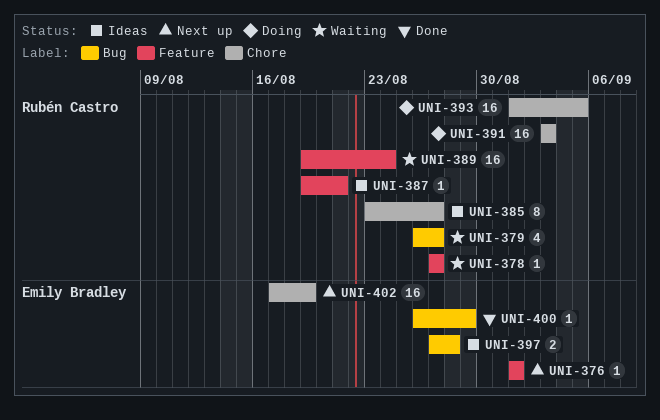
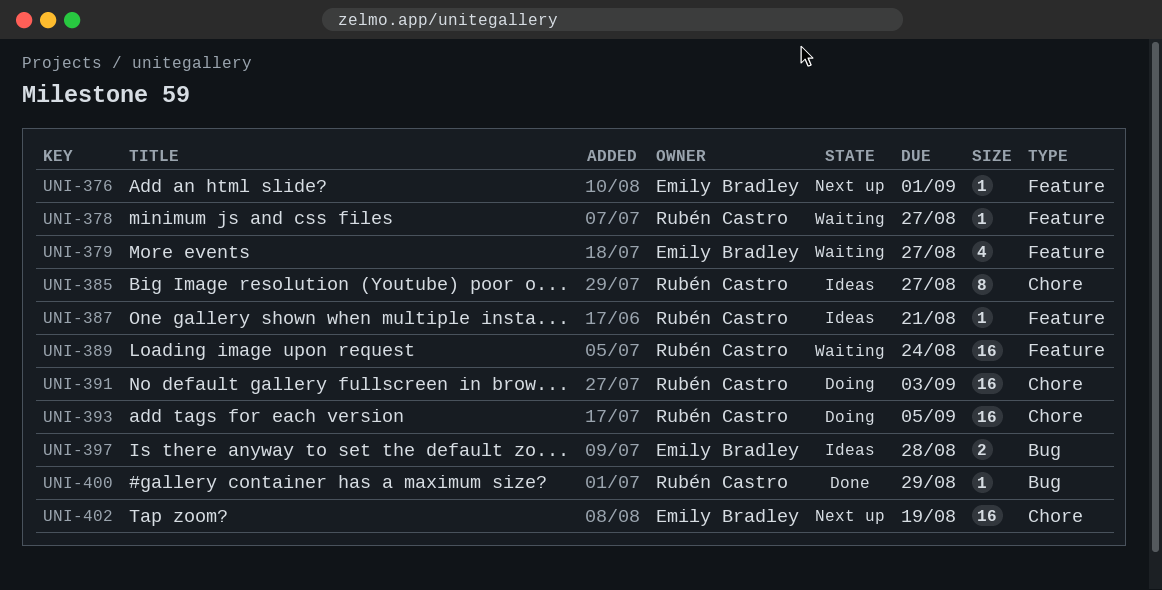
UNI-379, owner: Rubén Castro -> Emily Bradley
UNI-379, label: Bug -> Feature
UNI-400, owner: Emily Bradley -> Rubén Castro

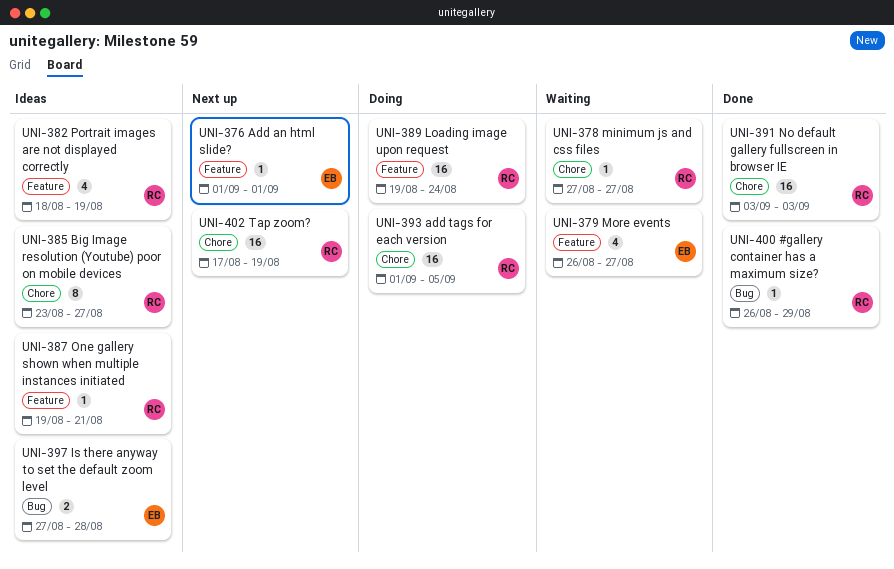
UNI-378, label: Feature -> Chore
UNI-382: none -> present
UNI-389, status: Waiting -> Doing
UNI-391, status: Doing -> Done
UNI-402, owner: Emily Bradley -> Rubén Castro

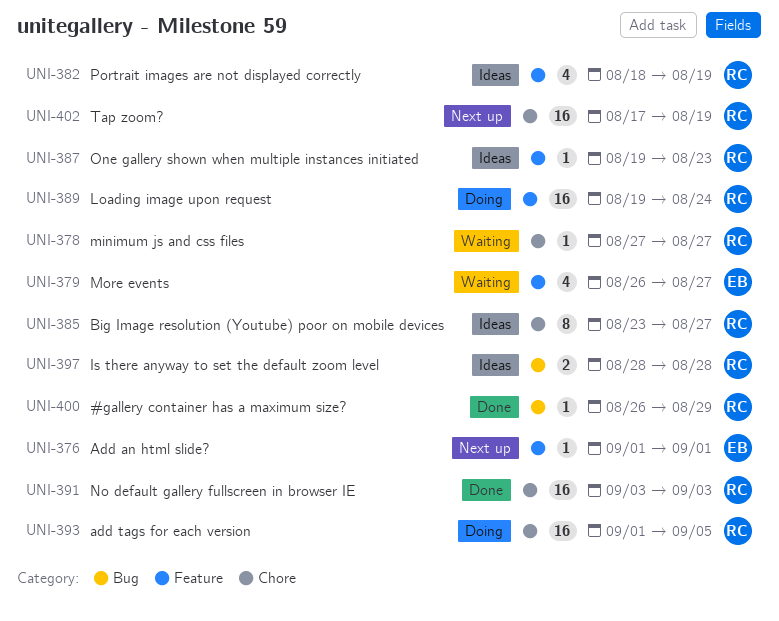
UNI-387, due: Aug 21 -> Aug 23
UNI-397, owner: EB -> RC
UNI-397, start: Aug 27 -> Aug 28

